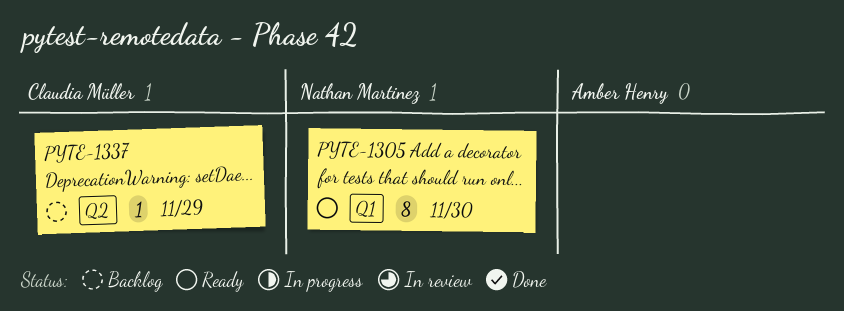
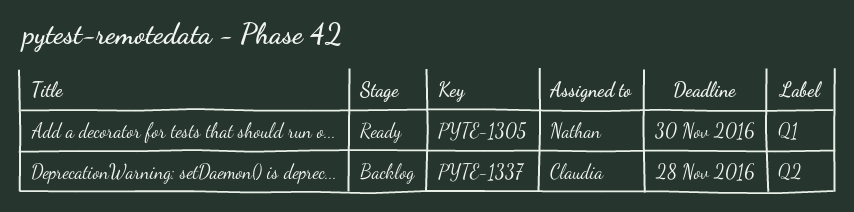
PYTE-1337, due: Nov 29 -> Nov 28

